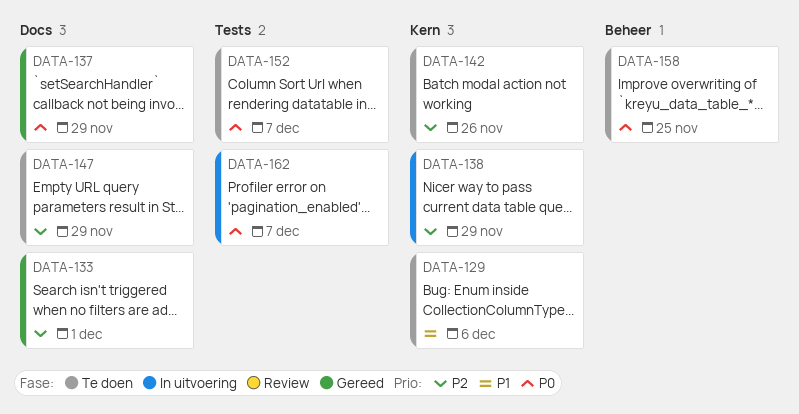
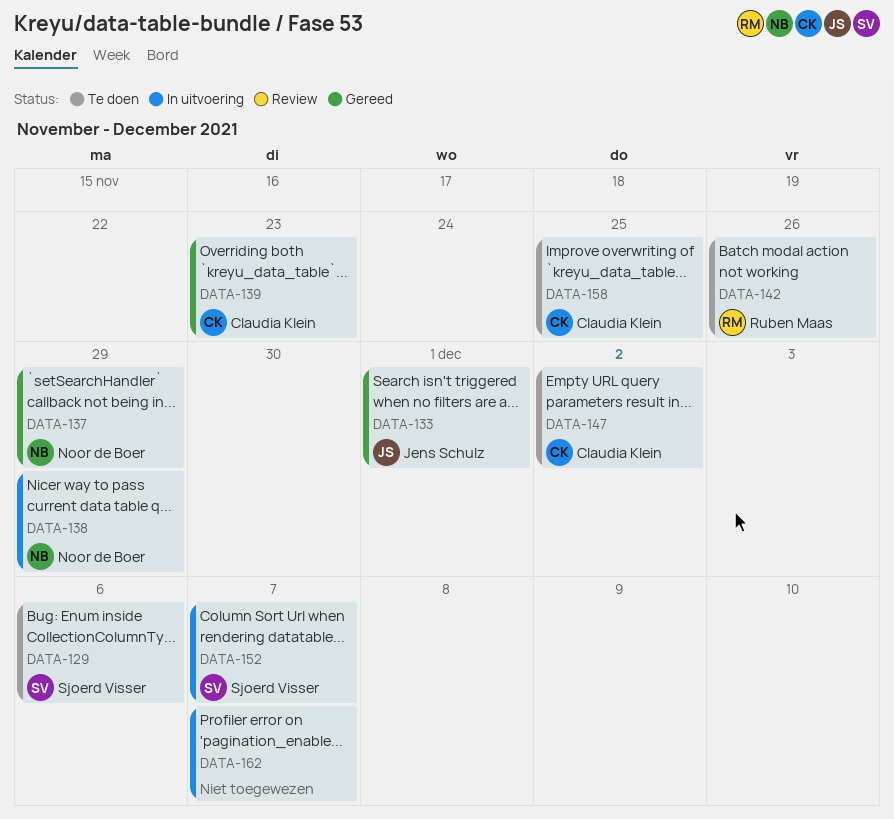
DATA-139: none -> present
DATA-147, due: Nov 29 -> Dec 2
DATA-152, status: Te doen -> In uitvoering

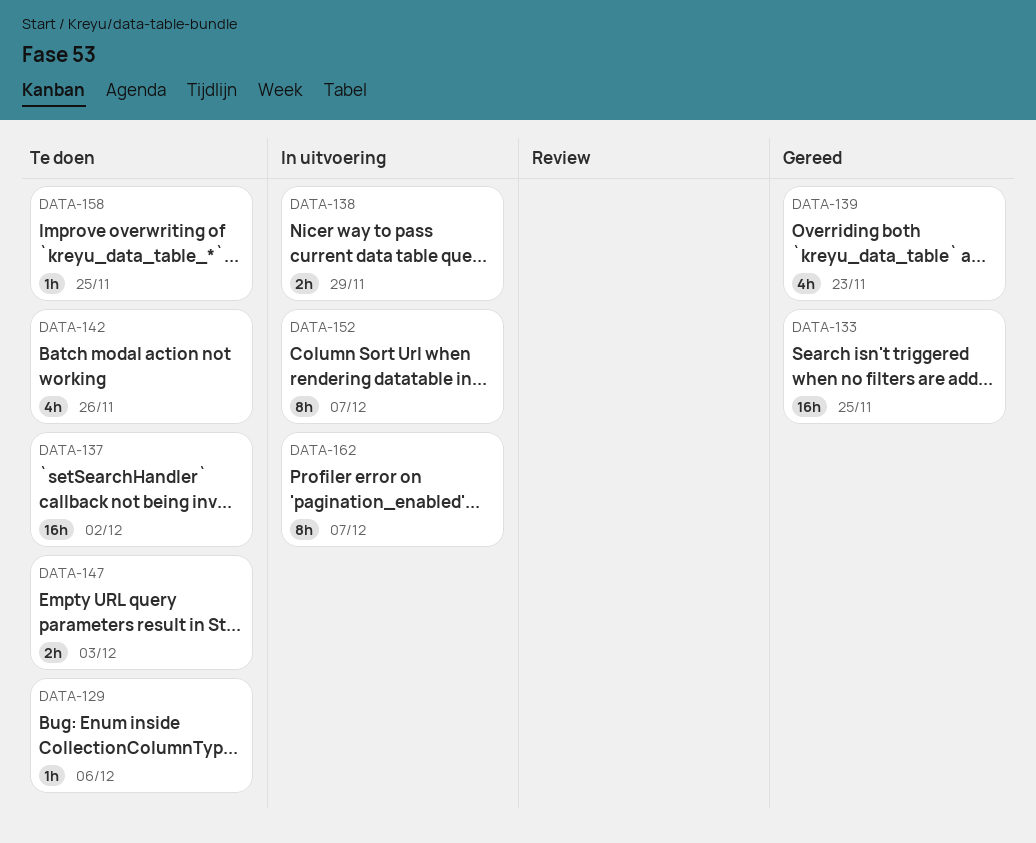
DATA-133, due: Dec 1 -> Nov 25
DATA-137, status: Gereed -> Te doen
DATA-137, due: Nov 29 -> Dec 2
DATA-147, due: Dec 2 -> Dec 3

